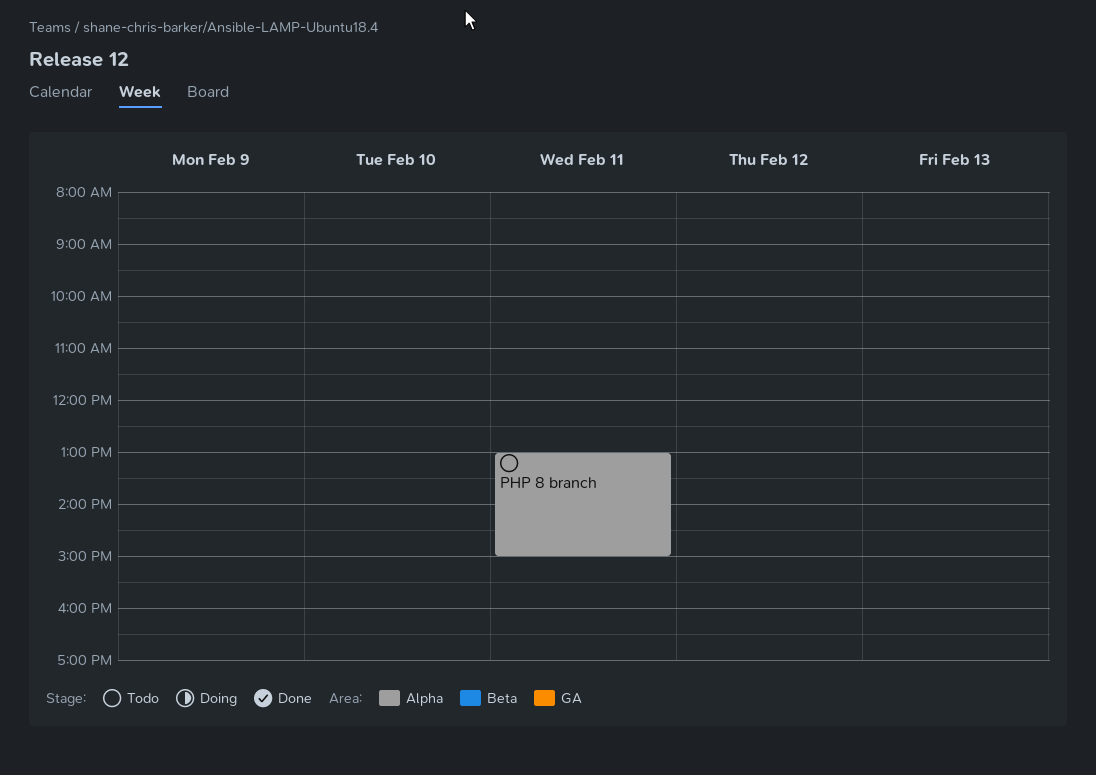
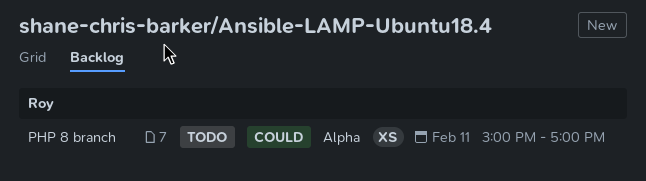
PHP 8 branch, begins: 13:00 -> 15:00
PHP 8 branch, ends: 15:00 -> 17:00

